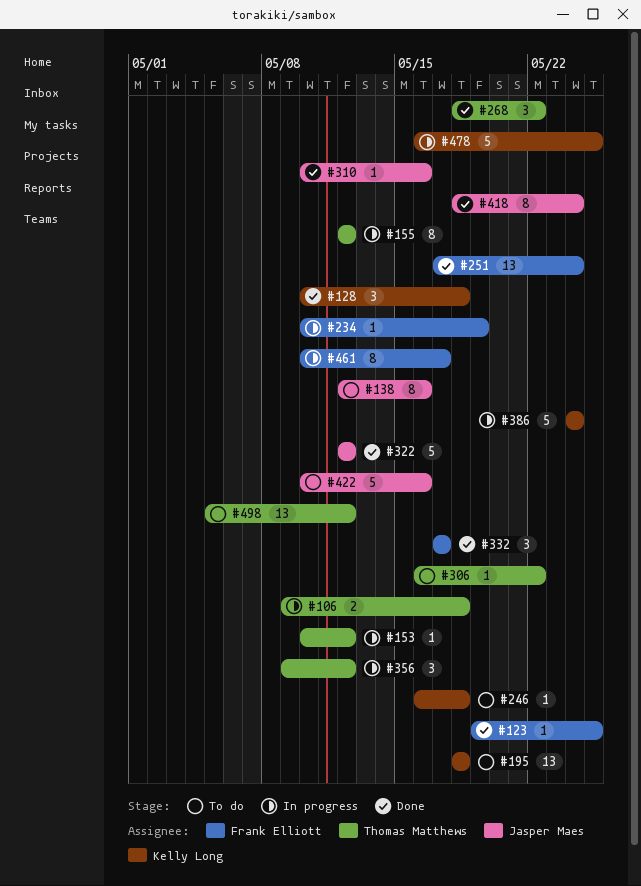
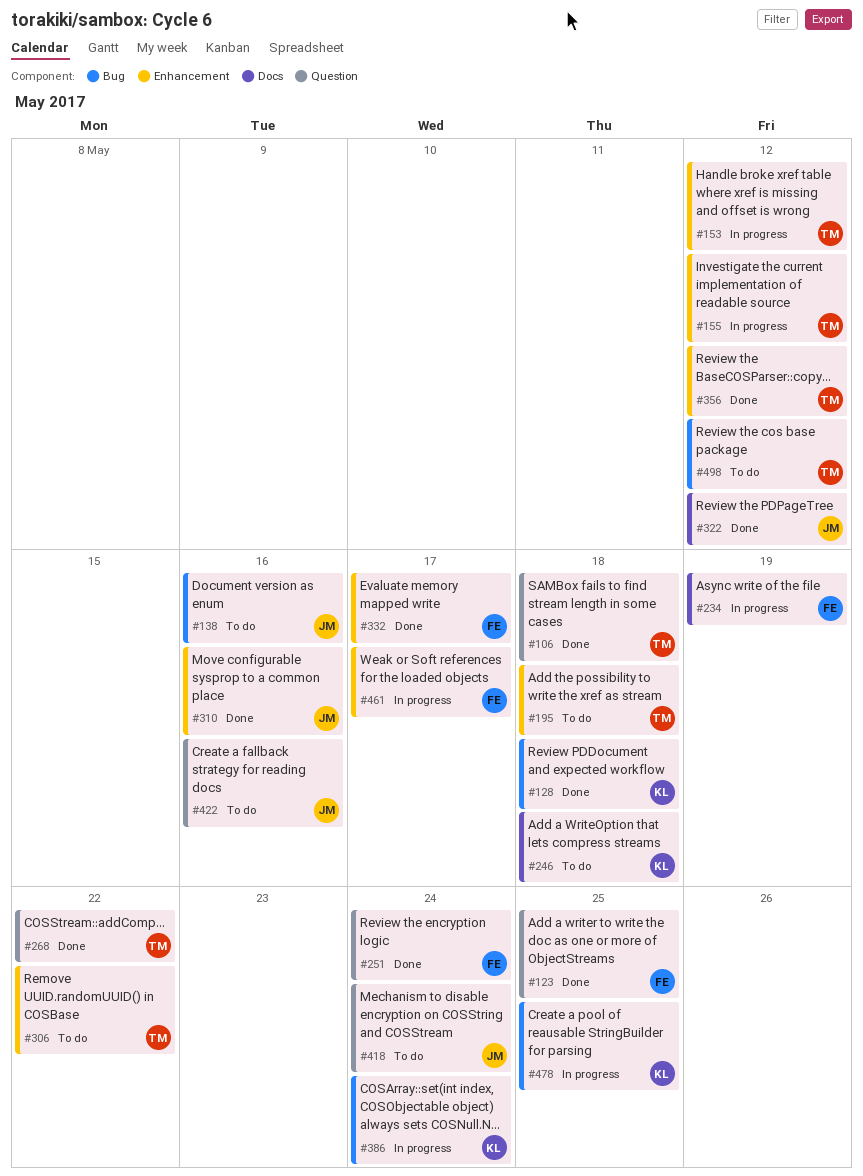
#106, status: In progress -> Done
#195, owner: Kelly Long -> Thomas Matthews
#356, status: In progress -> Done
#418, status: Done -> To do

